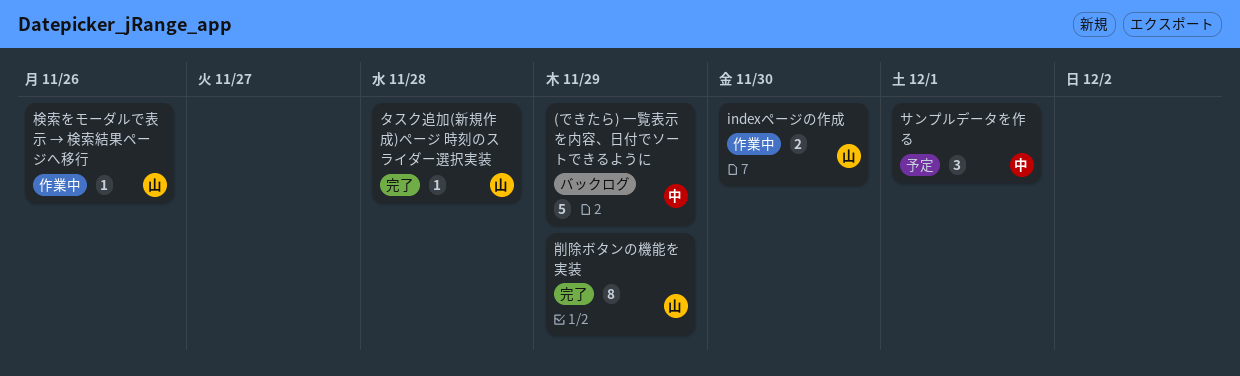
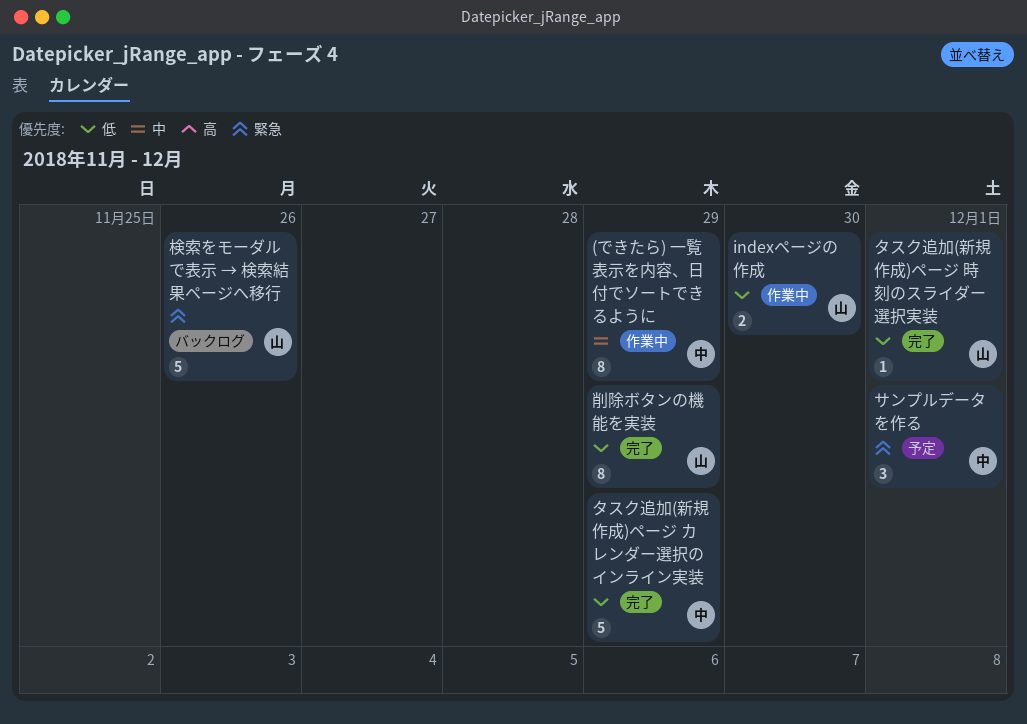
(できたら) 一覧表示を内容、日付でソートできるように, status: バックログ -> 作業中
(できたら) 一覧表示を内容、日付でソートできるように, estimate: 5 -> 8
タスク追加(新規作成)ページ カレンダー選択のインライン実装: none -> present
タスク追加(新規作成)ページ 時刻のスライダー選択実装, due: Nov 28 -> Dec 1
検索をモーダルで表示 → 検索結果ページへ移行, status: 作業中 -> バックログ
検索をモーダルで表示 → 検索結果ページへ移行, estimate: 1 -> 5

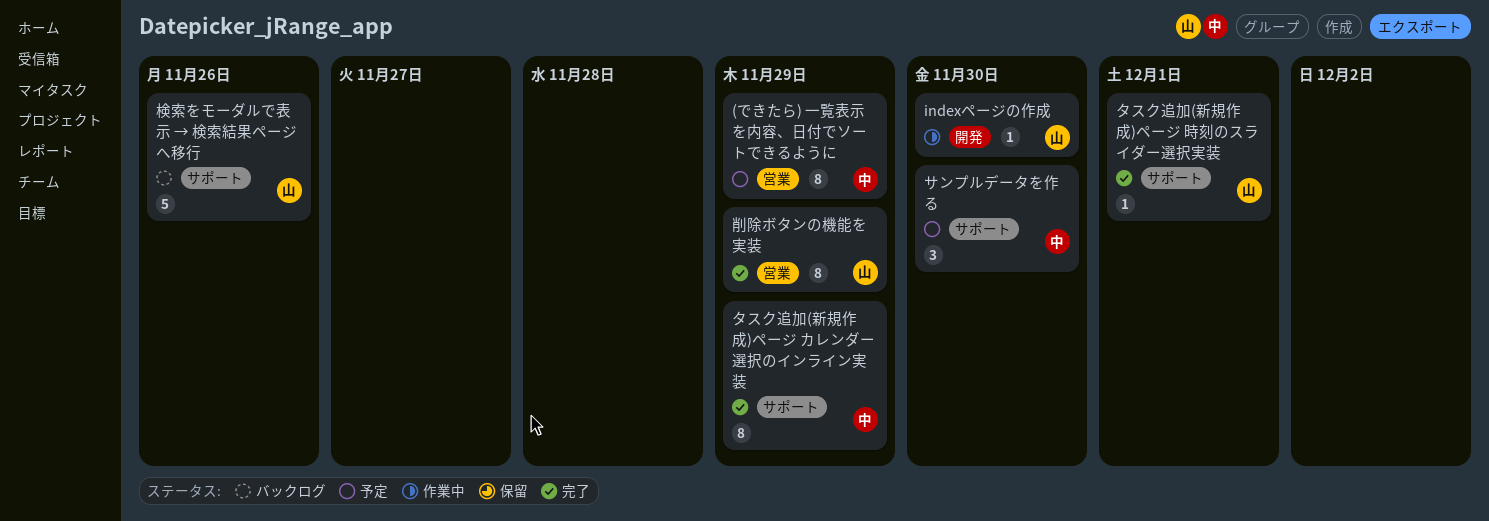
(できたら) 一覧表示を内容、日付でソートできるように, status: 作業中 -> 予定
indexページの作成, estimate: 2 -> 1
サンプルデータを作る, due: Dec 1 -> Nov 30
タスク追加(新規作成)ページ カレンダー選択のインライン実装, estimate: 5 -> 8

